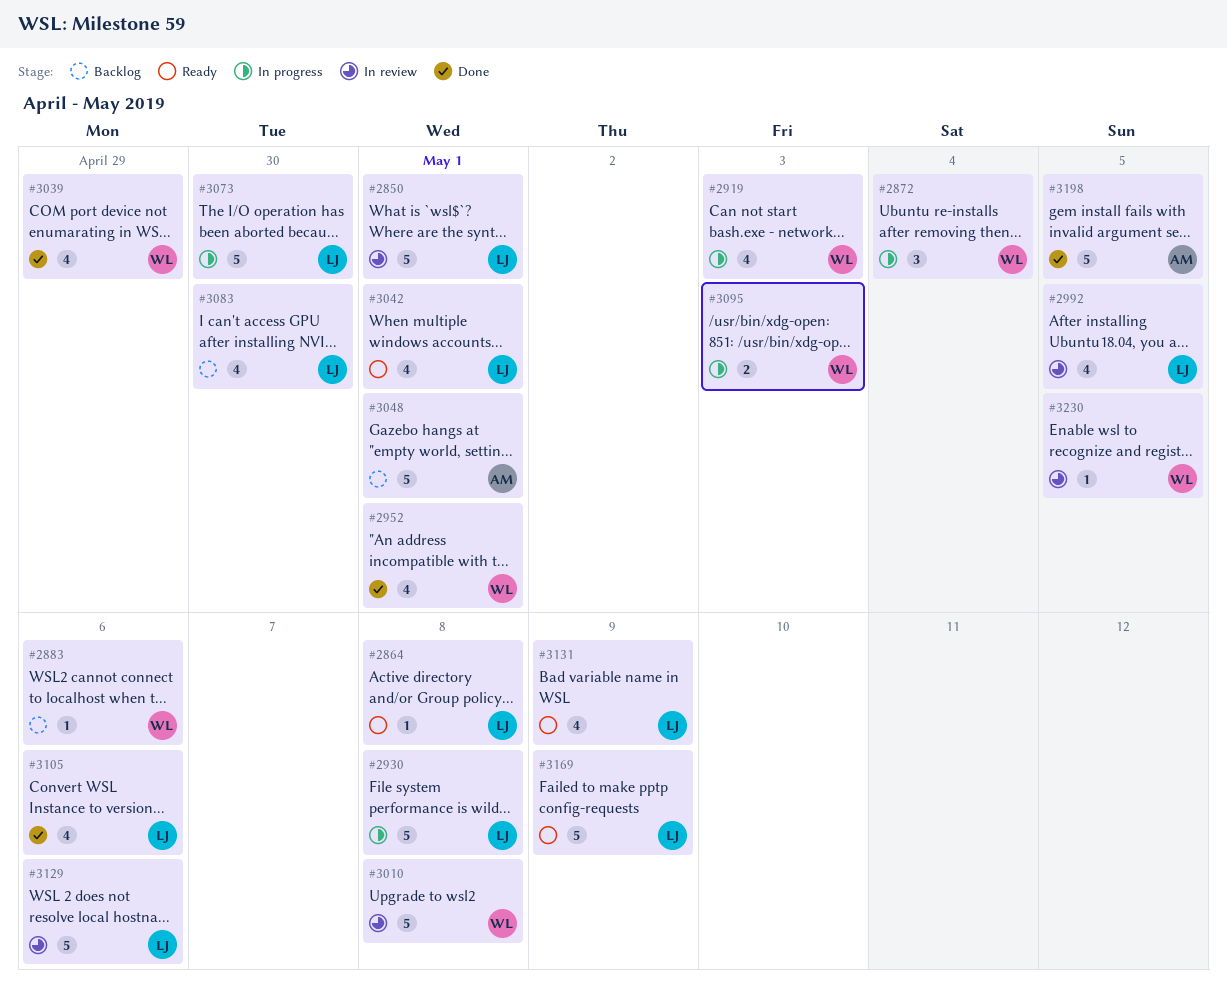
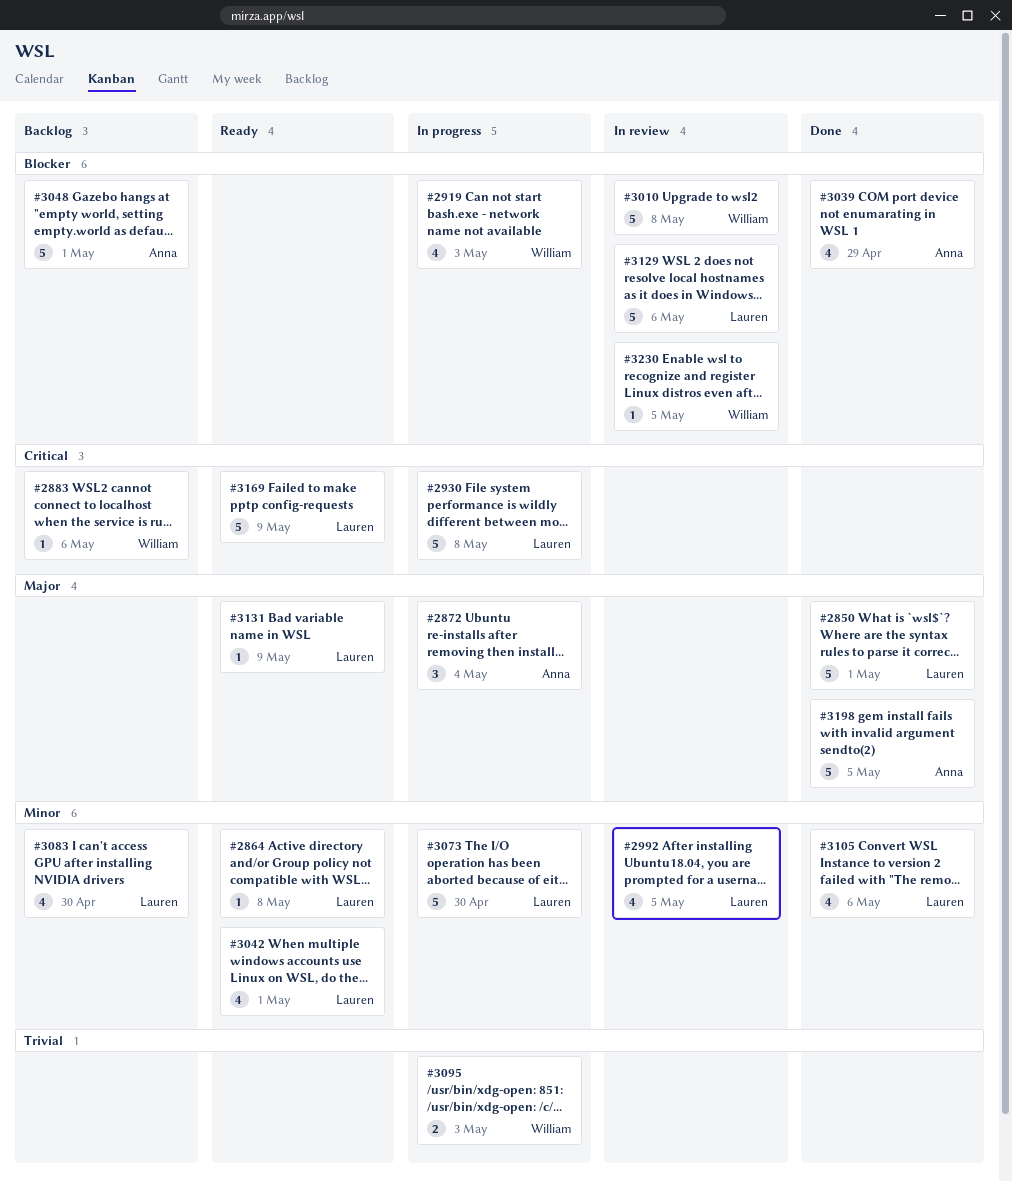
#2850, status: In review -> Done
#2872, owner: William -> Anna
#2952: present -> none
#3039, owner: William -> Anna
#3131, estimate: 4 -> 1

